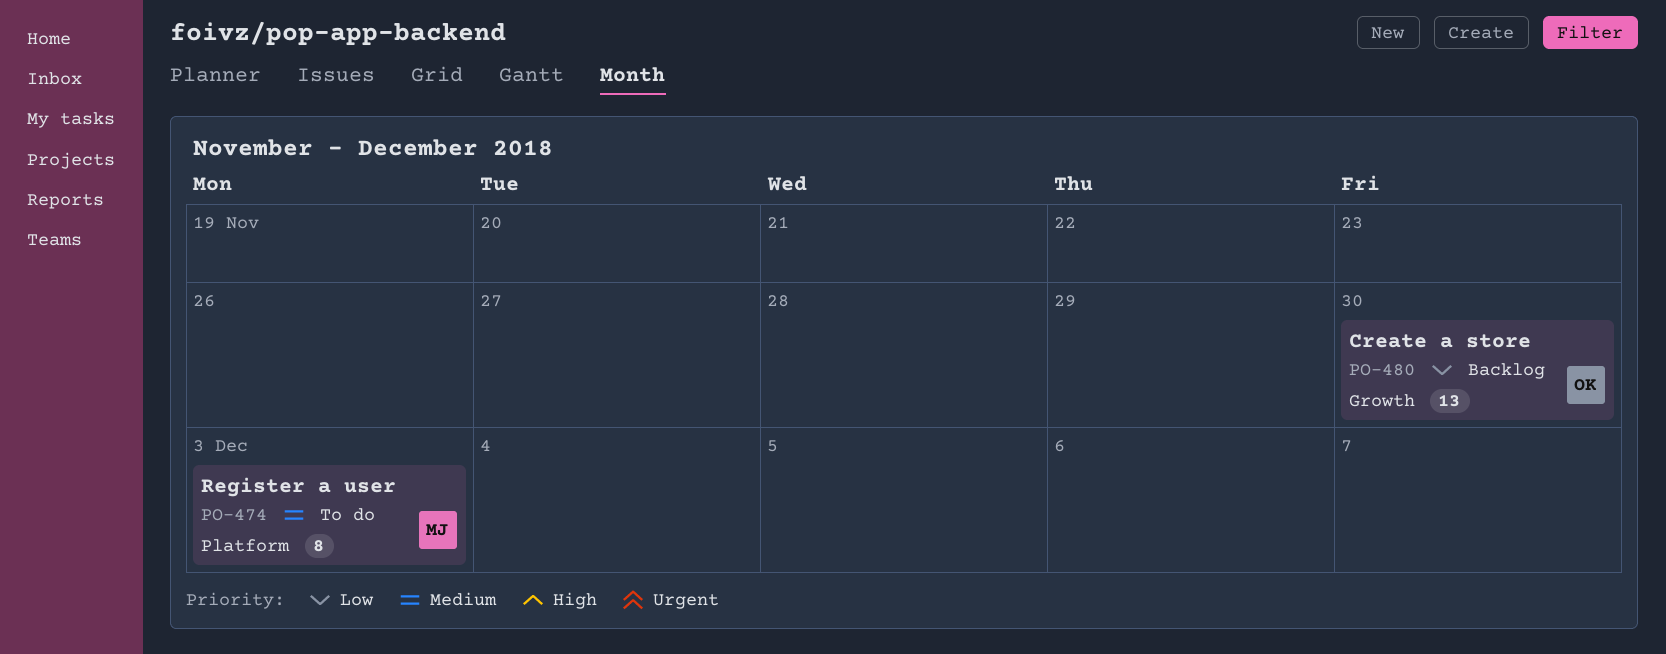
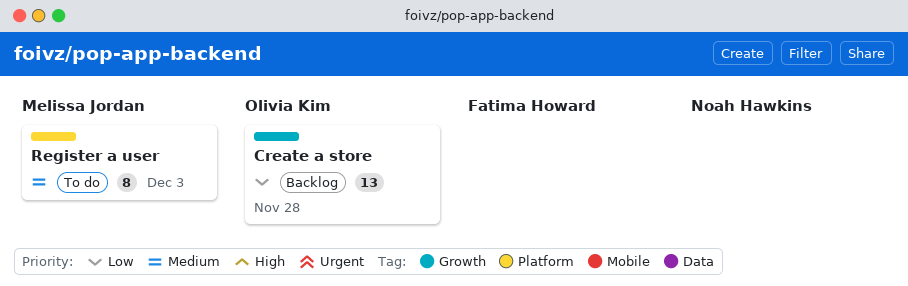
Create a store, due: Nov 30 -> Nov 28

